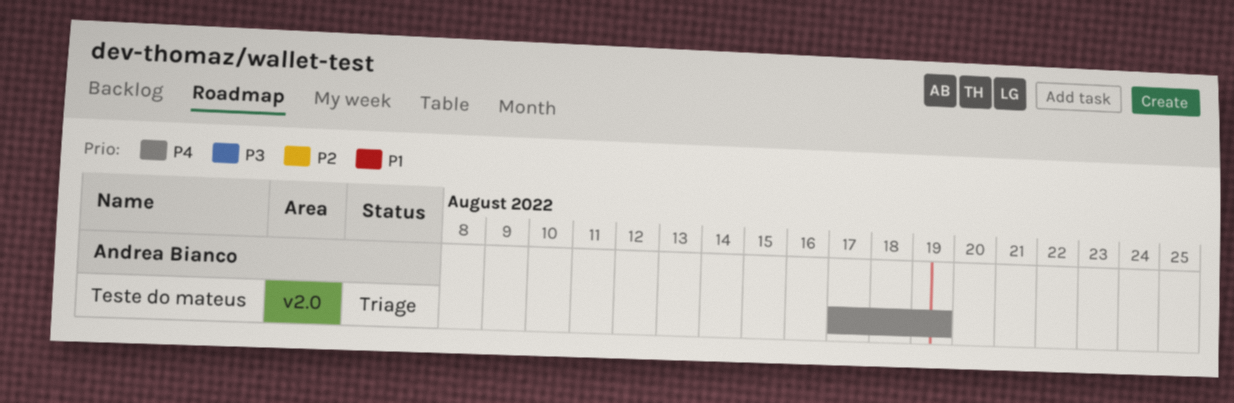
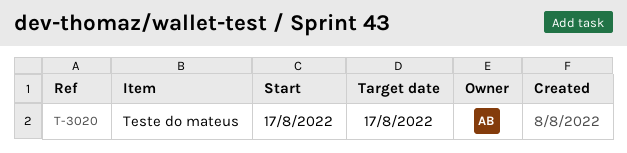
Teste do mateus, due: Aug 19 -> Aug 17

